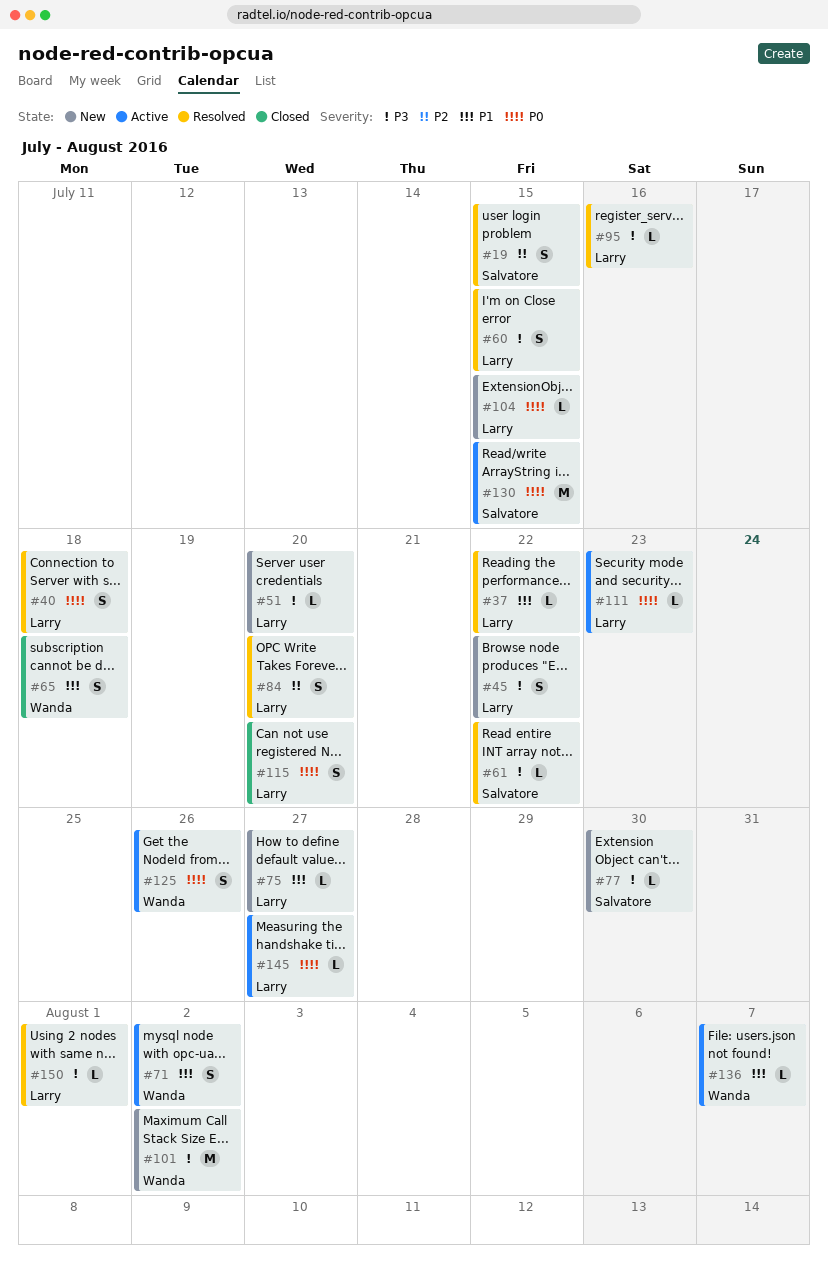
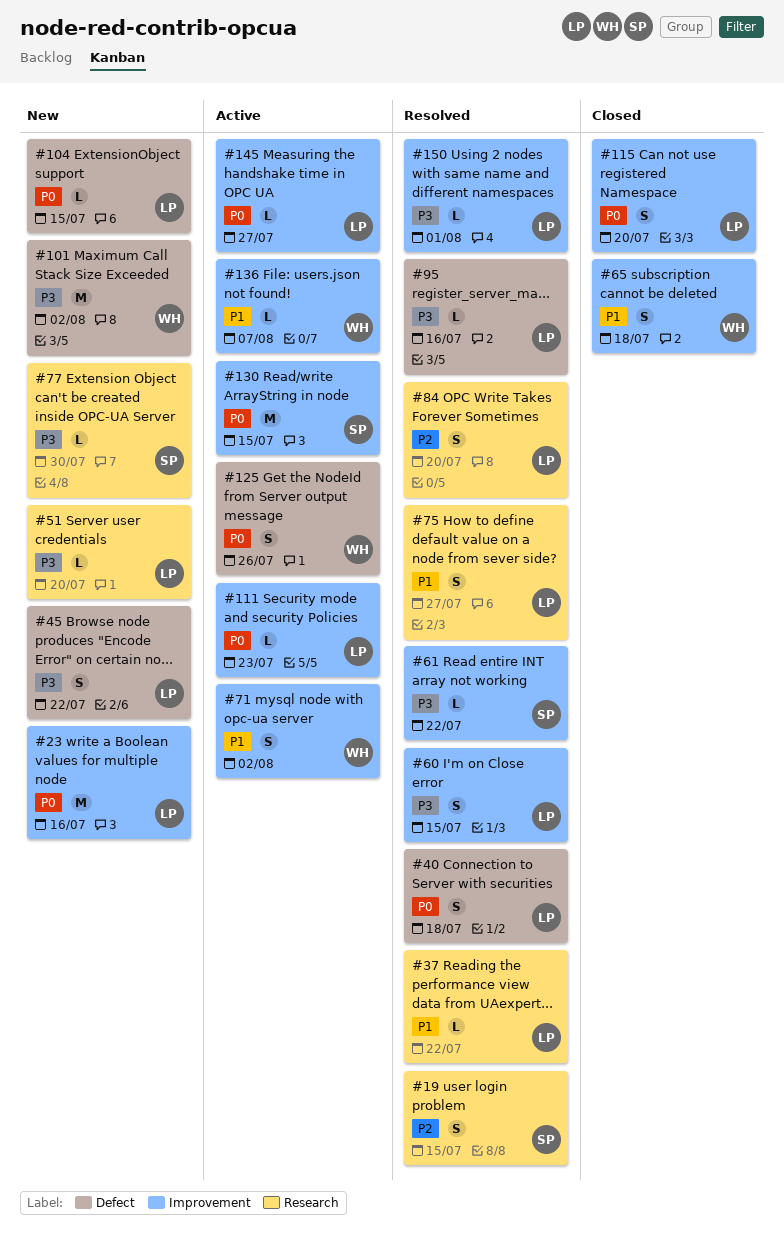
#23: none -> present
#75, status: New -> Resolved
#75, estimate: L -> S

